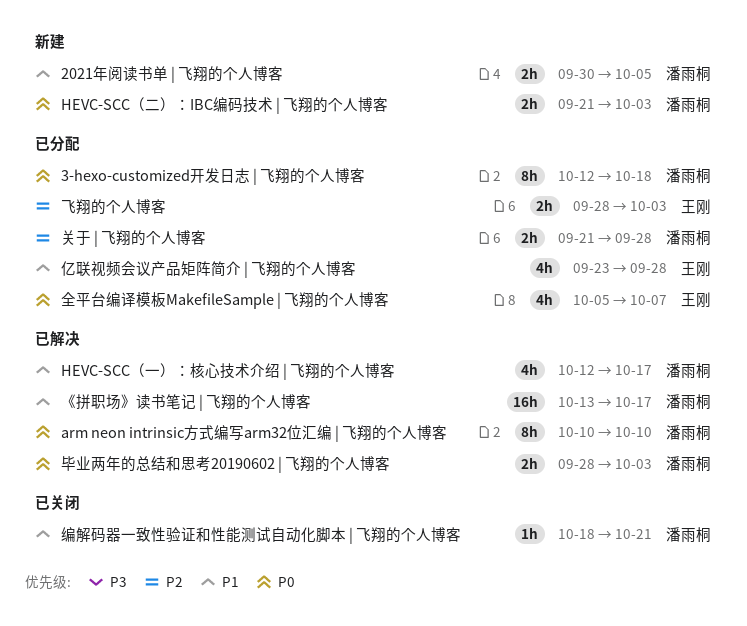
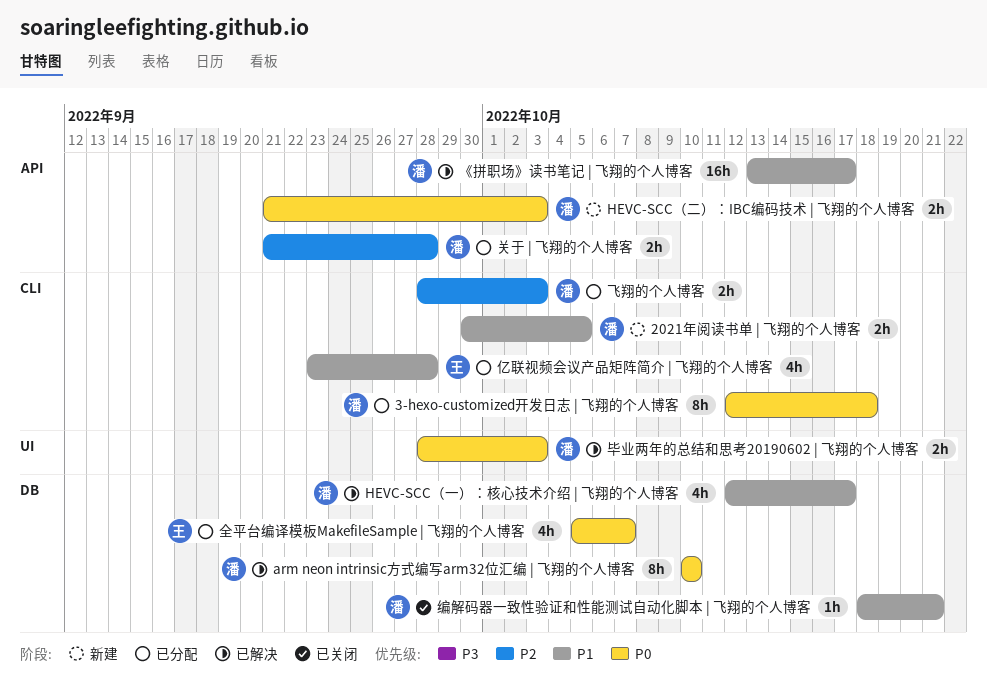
飞翔的个人博客, owner: 王刚 -> 潘雨桐

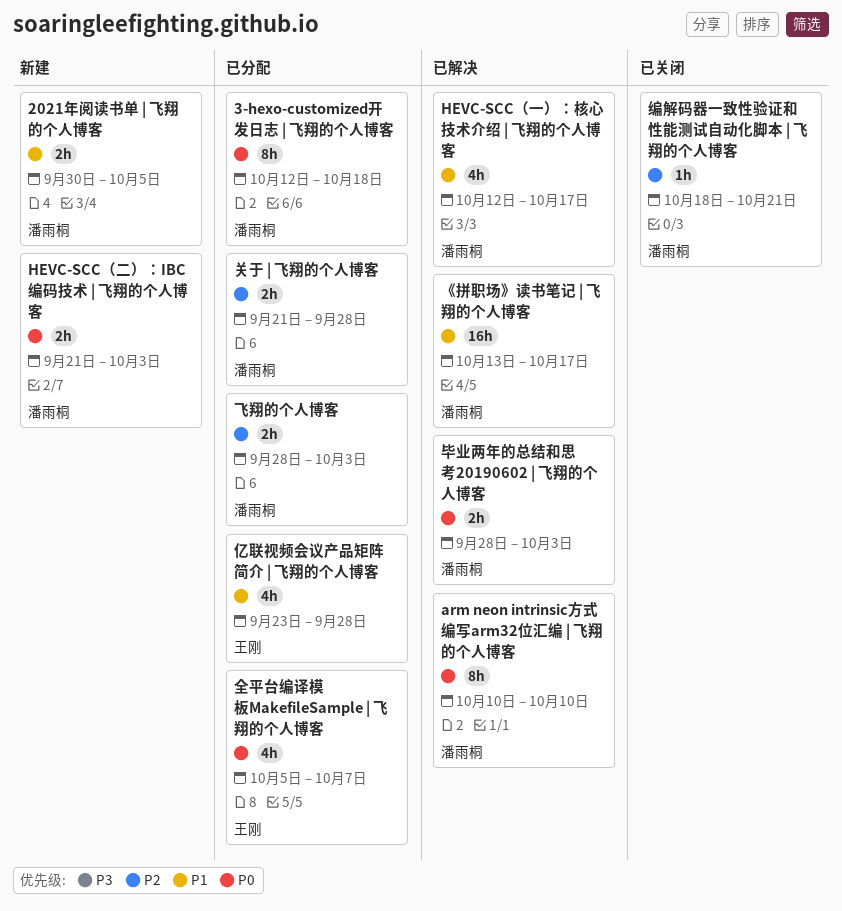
编解码器一致性验证和性能测试自动化脚本 | 飞翔的个人博客, priority: P1 -> P2

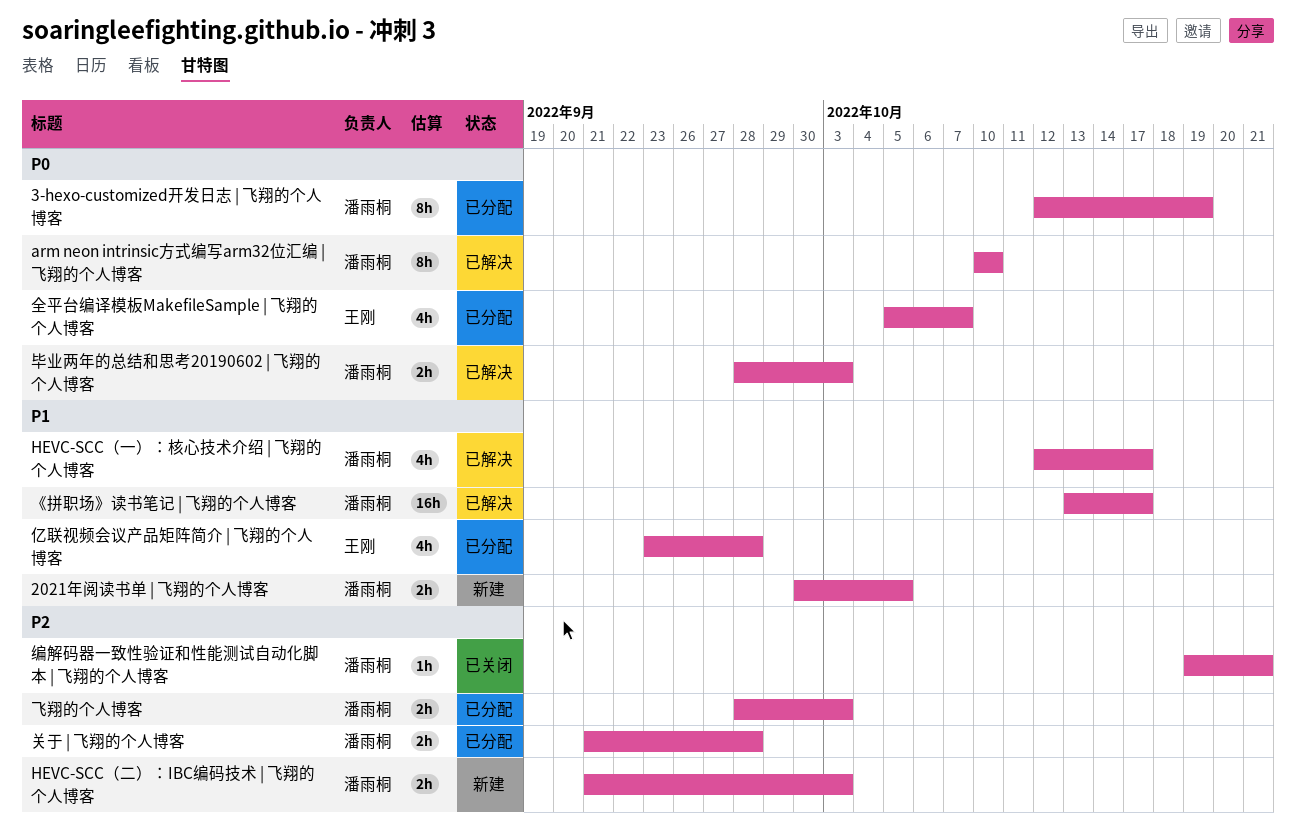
3-hexo-customized开发日志 | 飞翔的个人博客, due: Oct 18 -> Oct 19
HEVC-SCC（二）：IBC编码技术 | 飞翔的个人博客, priority: P0 -> P2
编解码器一致性验证和性能测试自动化脚本 | 飞翔的个人博客, start: Oct 18 -> Oct 19

